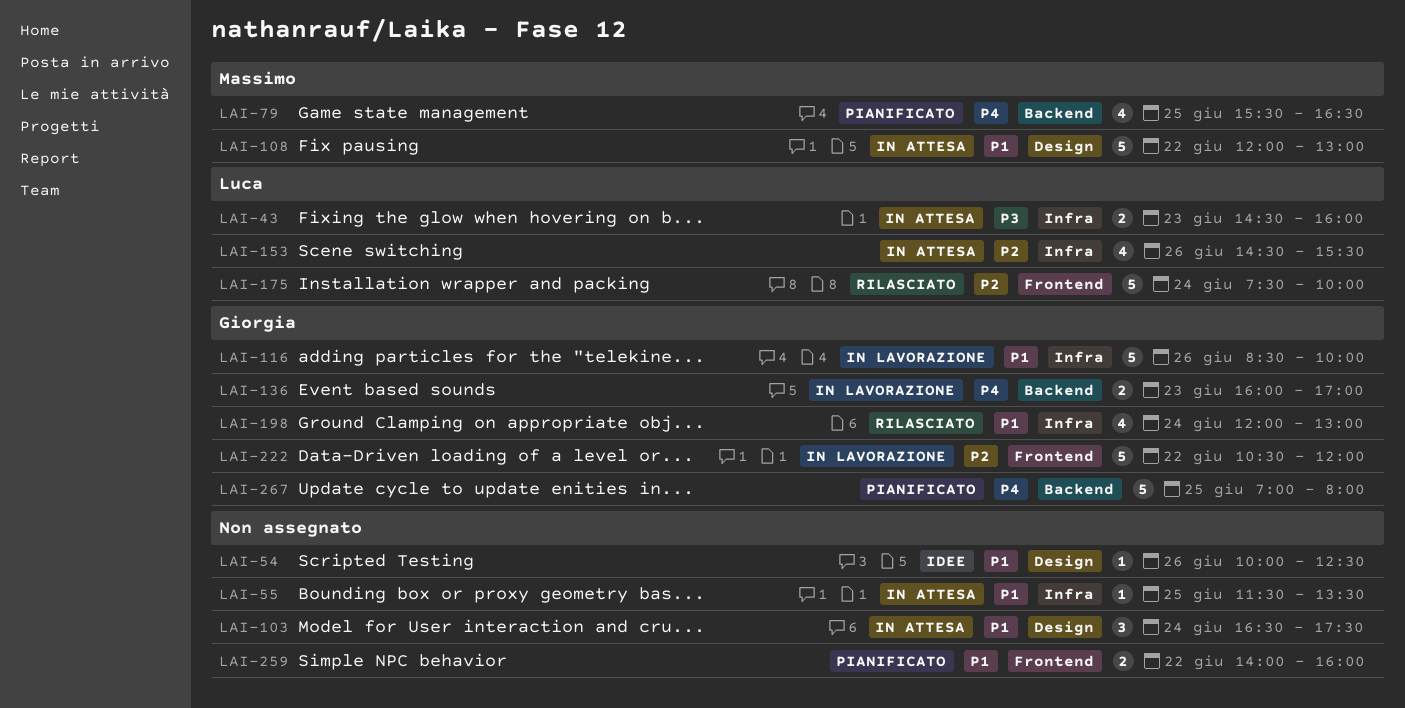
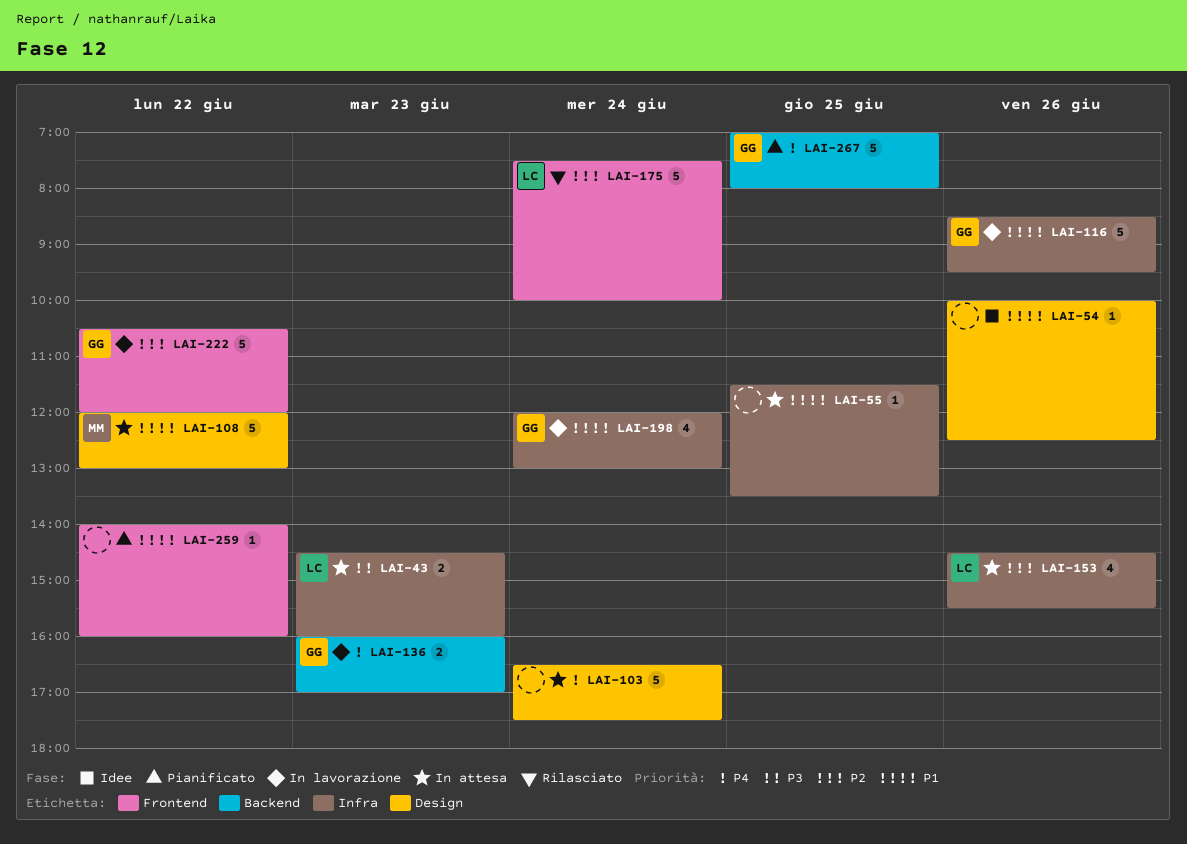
LAI-79: present -> none
LAI-103, priority: P1 -> P4
LAI-103, estimate: 3 -> 5
LAI-116, ends: 10:00 -> 09:30
LAI-198, status: Rilasciato -> In lavorazione
LAI-259, estimate: 2 -> 1

